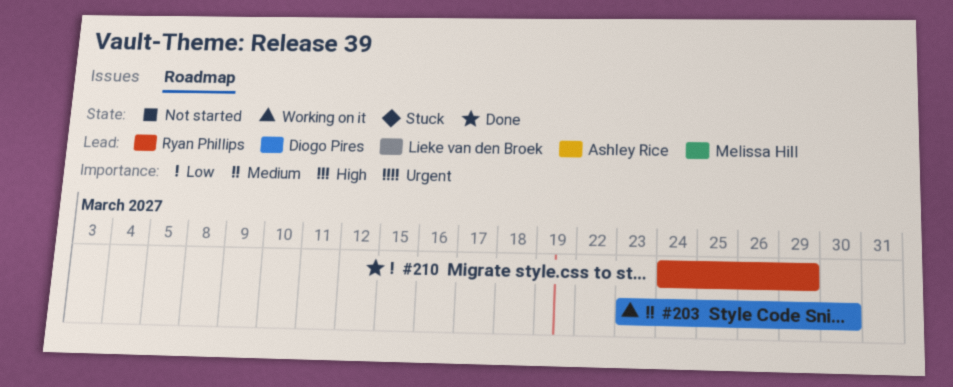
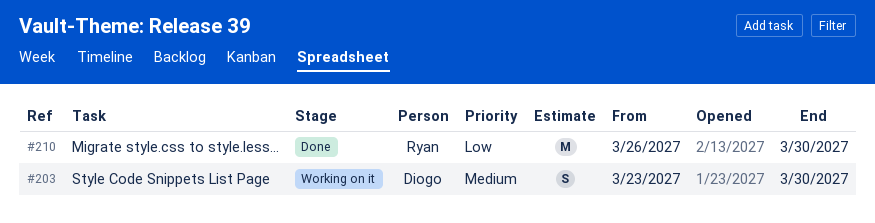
#210, start: Mar 24 -> Mar 26
#210, due: Mar 29 -> Mar 30

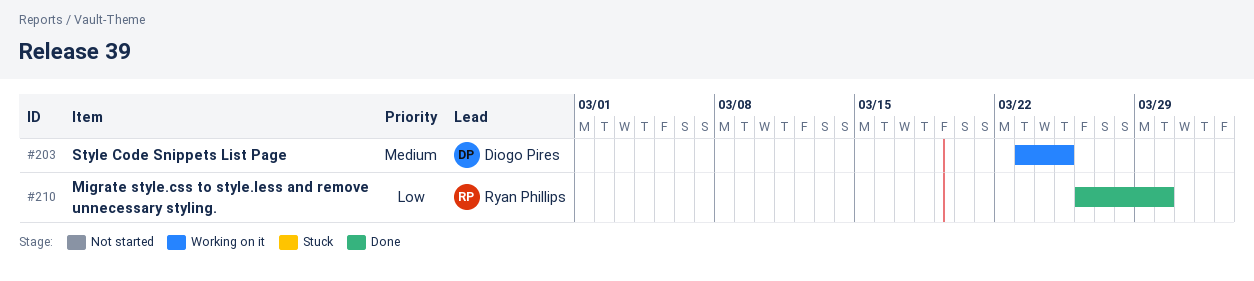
#203, due: Mar 30 -> Mar 25

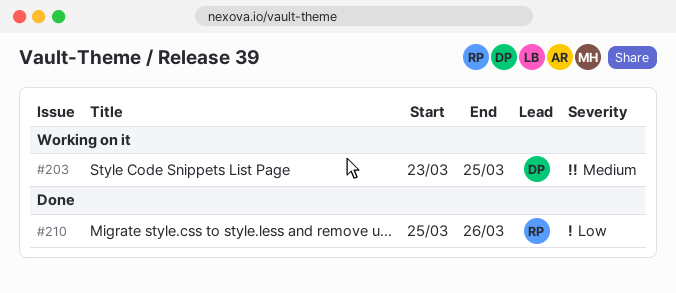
#210, start: Mar 26 -> Mar 25
#210, due: Mar 30 -> Mar 26

